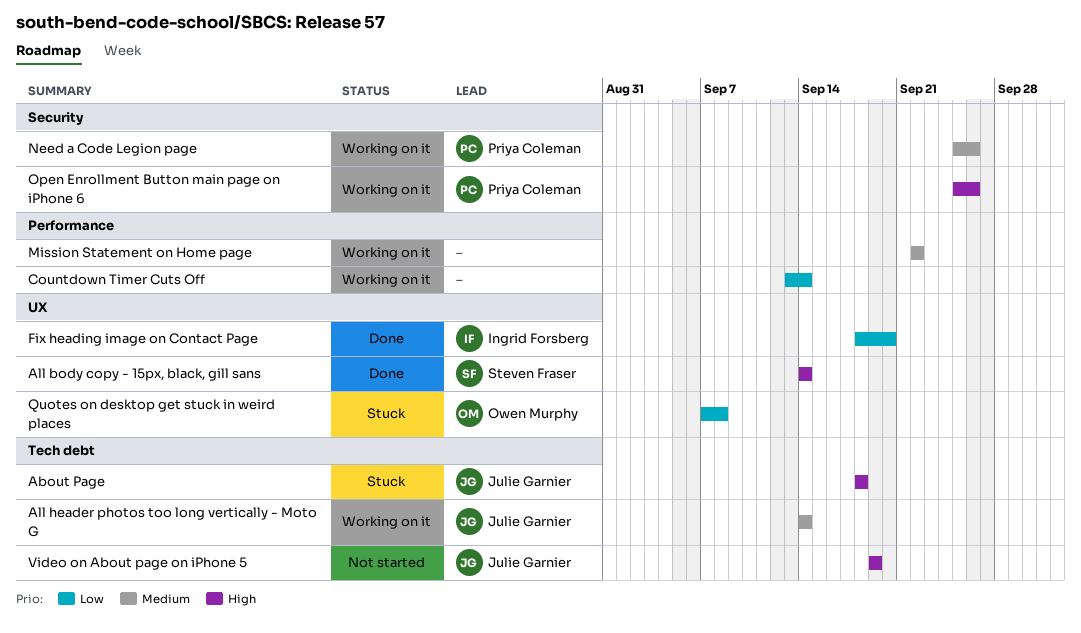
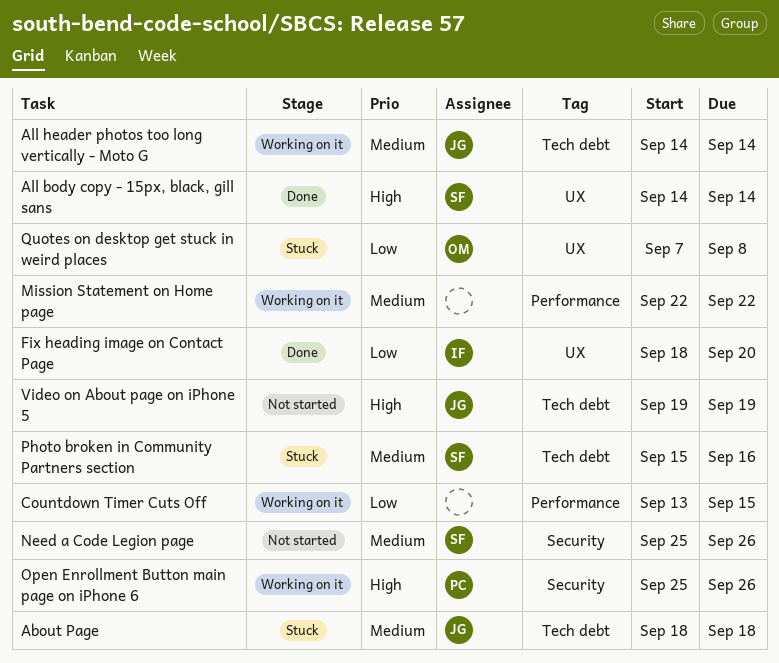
About Page, priority: High -> Medium
Countdown Timer Cuts Off, due: Sep 14 -> Sep 15
Need a Code Legion page, status: Working on it -> Not started
Need a Code Legion page, owner: Priya Coleman -> Steven Fraser
Photo broken in Community Partners section: none -> present

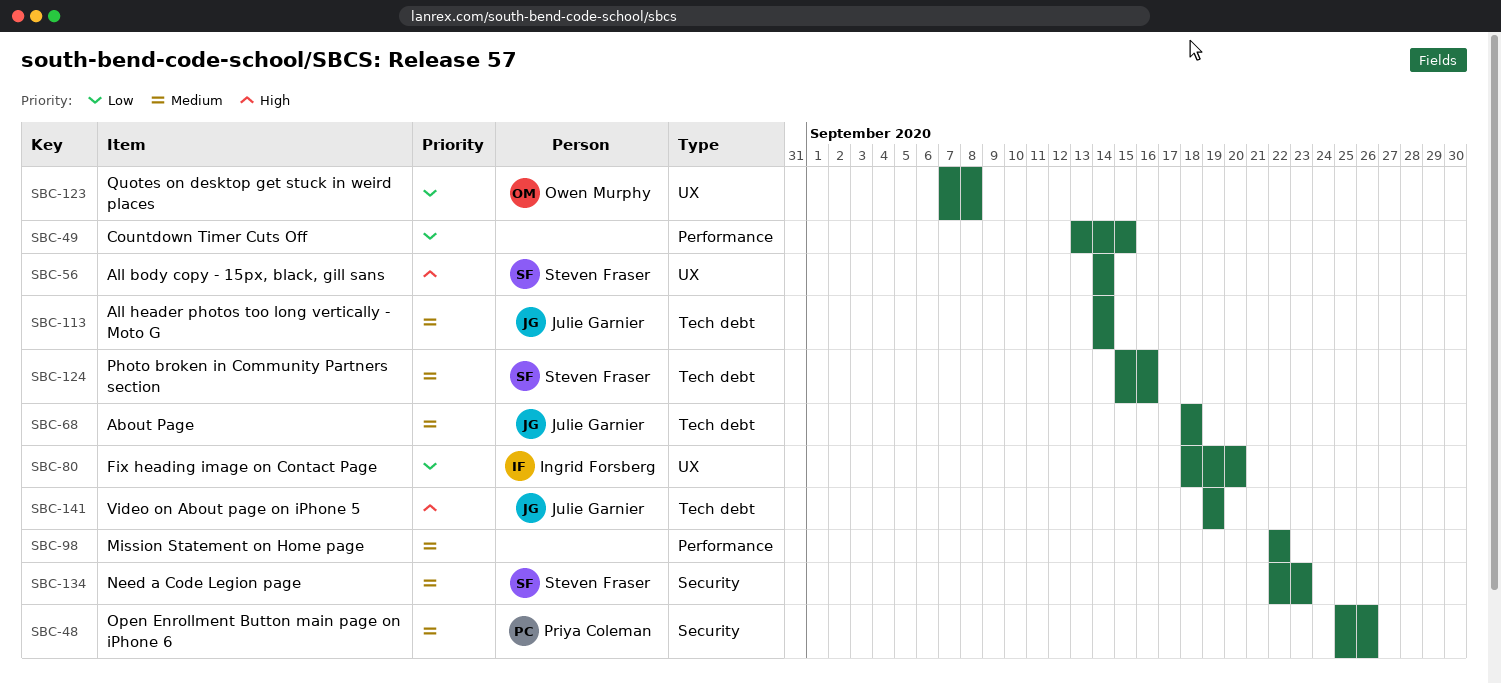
Need a Code Legion page, start: Sep 25 -> Sep 22
Need a Code Legion page, due: Sep 26 -> Sep 23
Open Enrollment Button main page on iPhone 6, priority: High -> Medium

